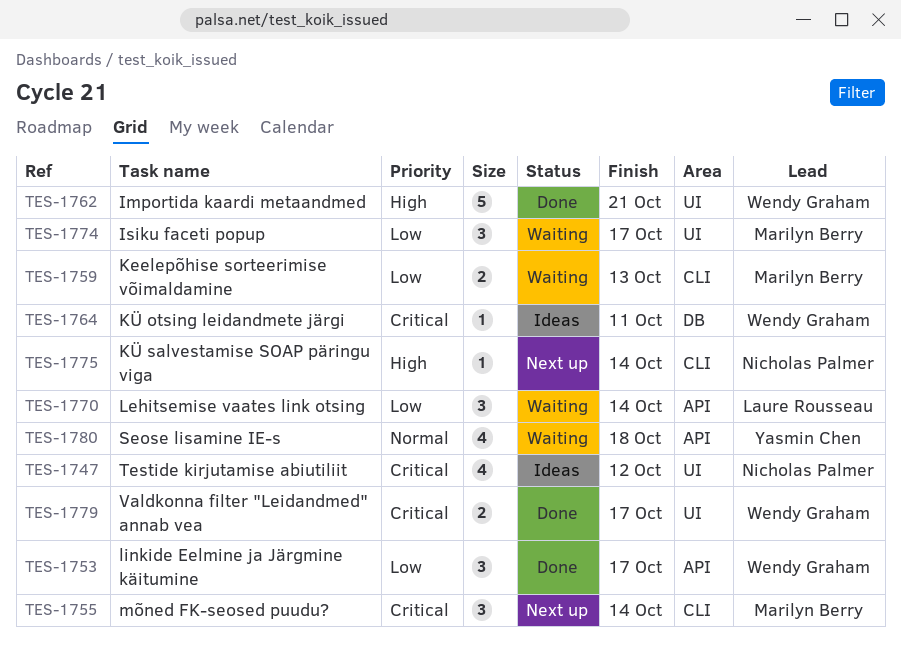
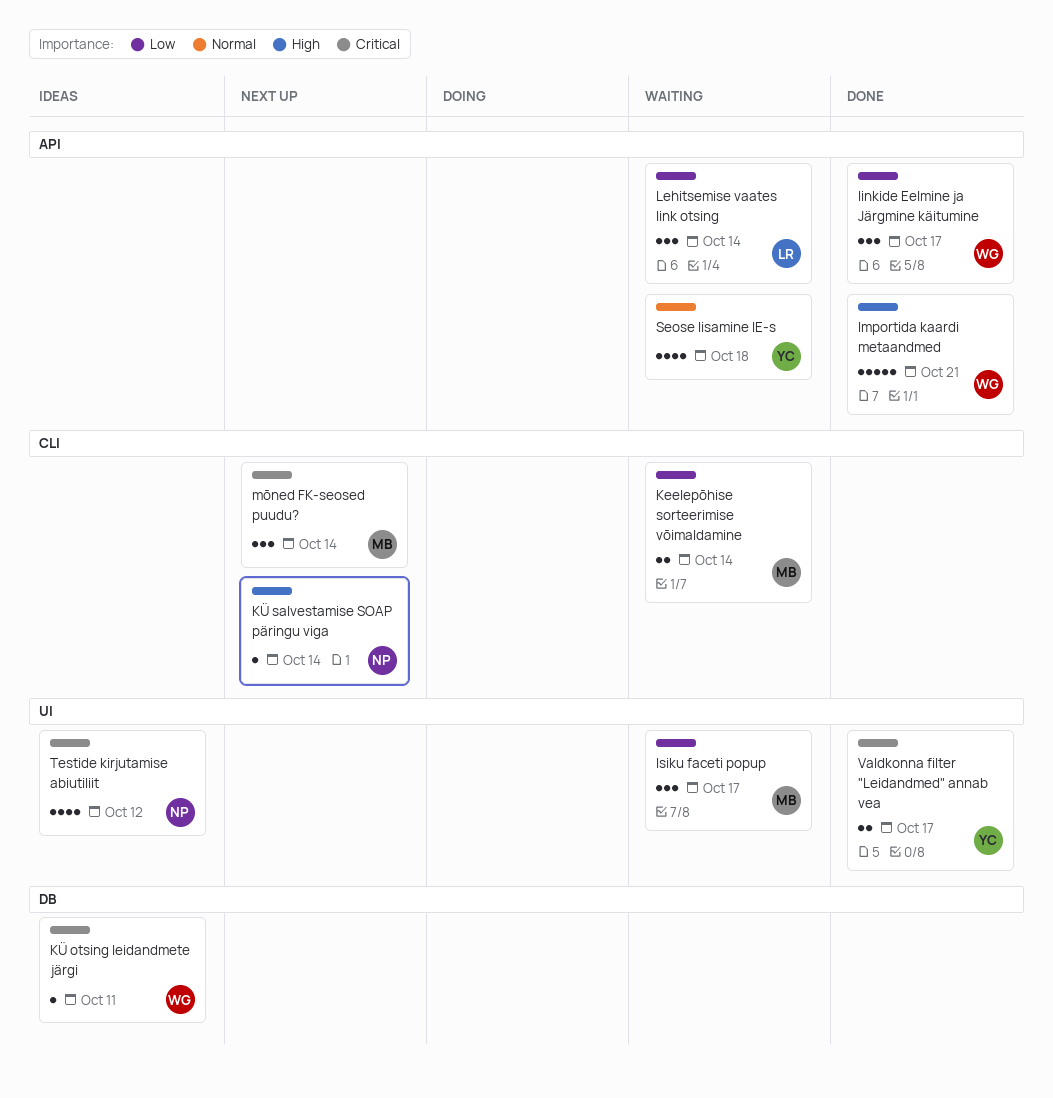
Importida kaardi metaandmed, label: UI -> API
Keelepõhise sorteerimise võimaldamine, due: Oct 13 -> Oct 14
Valdkonna filter "Leidandmed" annab vea, owner: Wendy Graham -> Yasmin Chen

